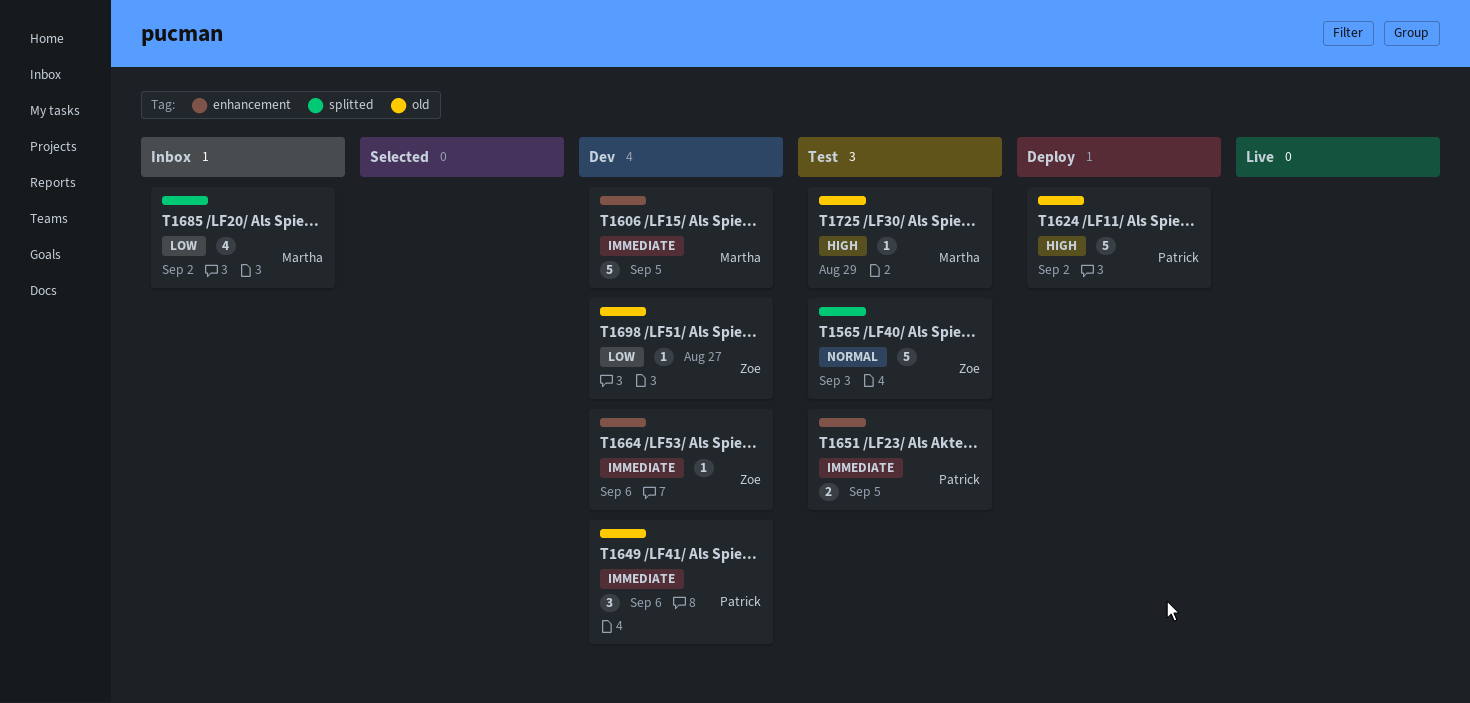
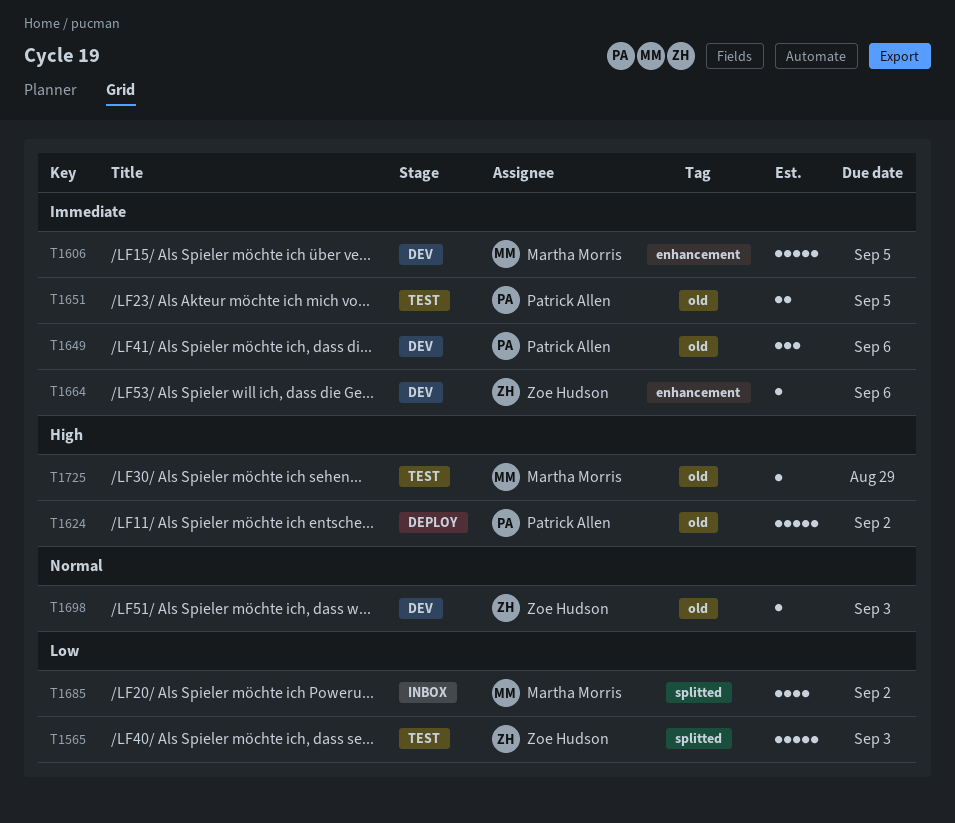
T1565, priority: Normal -> Low
T1651, label: enhancement -> old
T1698, priority: Low -> Normal
T1698, due: Aug 27 -> Sep 3

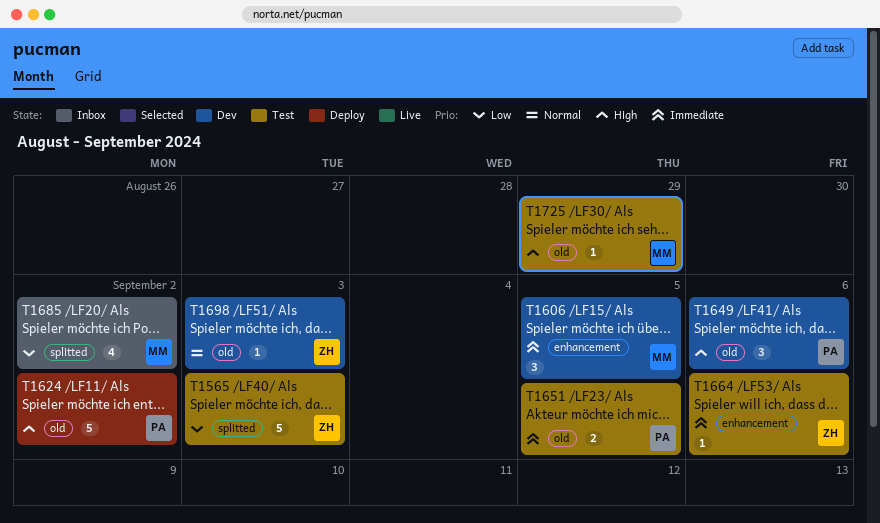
T1606, estimate: 5 -> 3
T1649, priority: Immediate -> High
T1664, status: Dev -> Test

